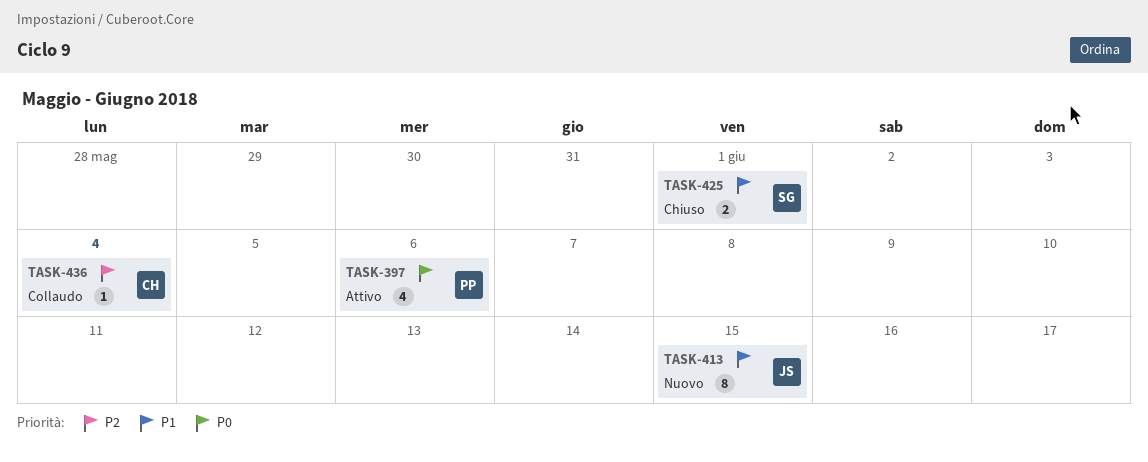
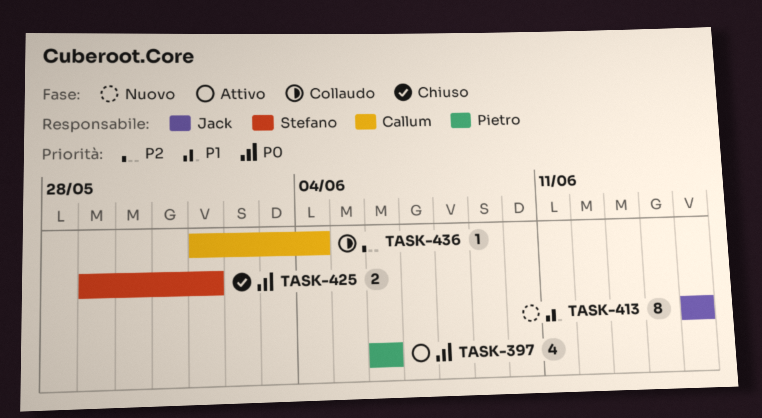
TASK-425, priority: P1 -> P0

